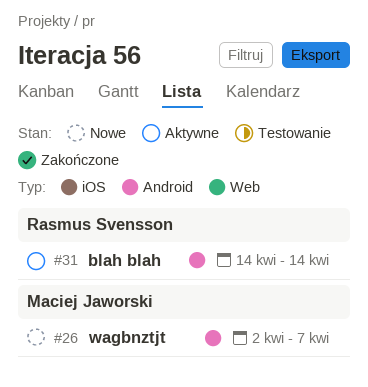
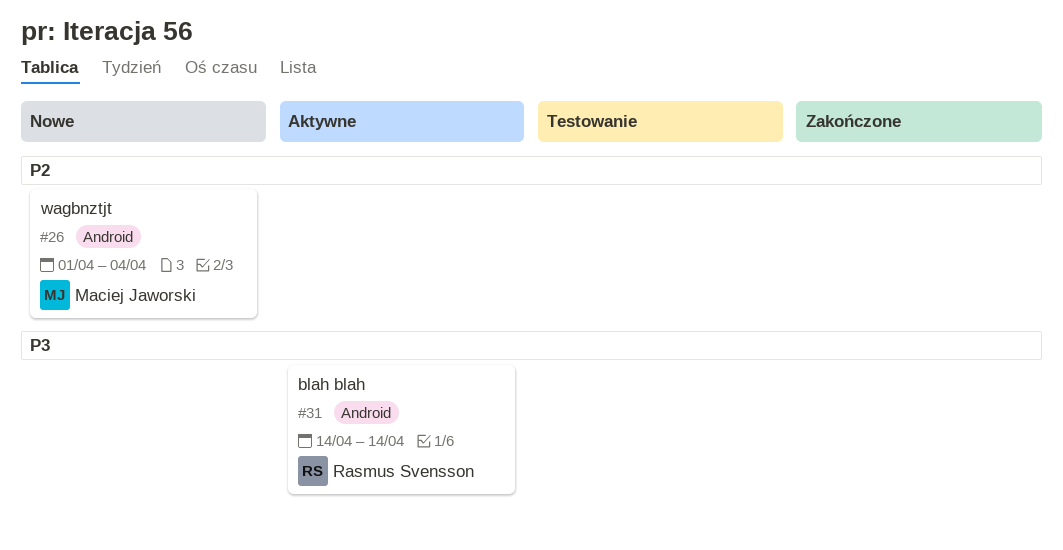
#26, start: Apr 2 -> Apr 1
#26, due: Apr 7 -> Apr 4

